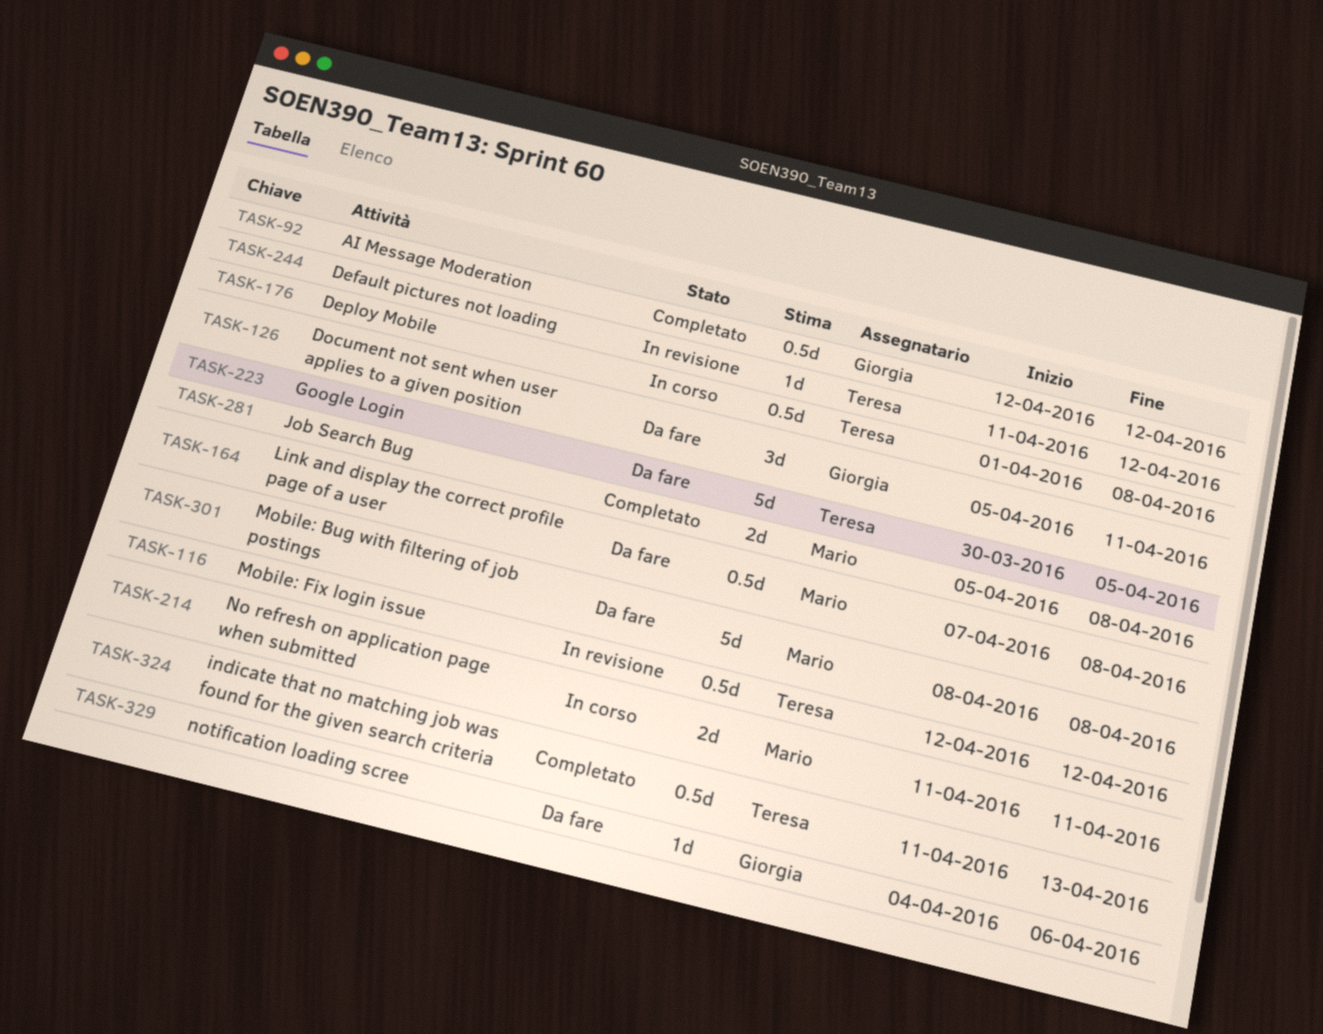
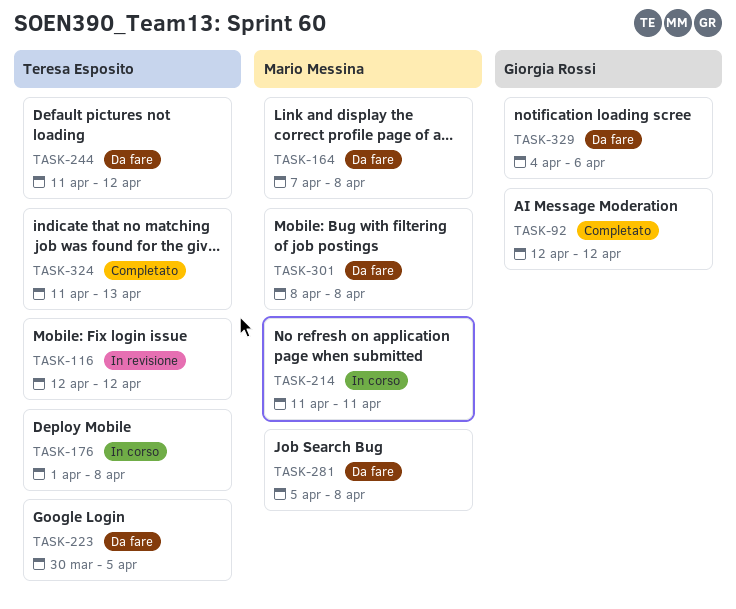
TASK-126: present -> none
TASK-244, status: In revisione -> Da fare
TASK-281, status: Completato -> Da fare

